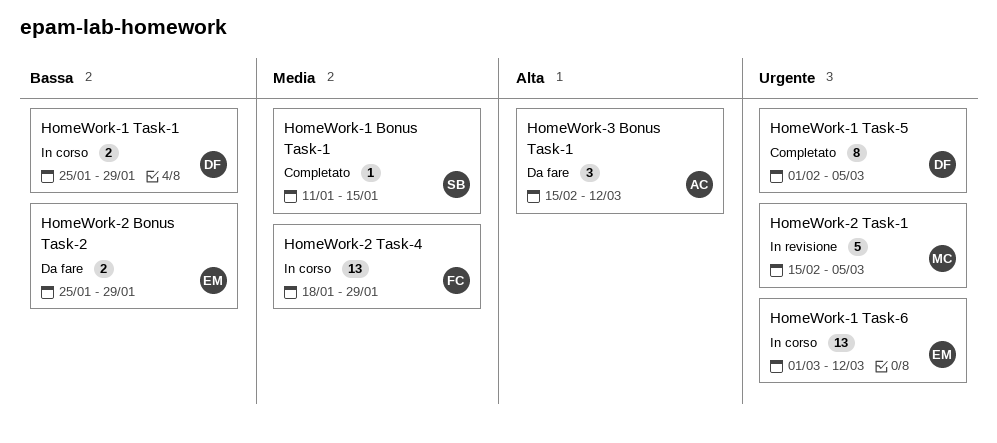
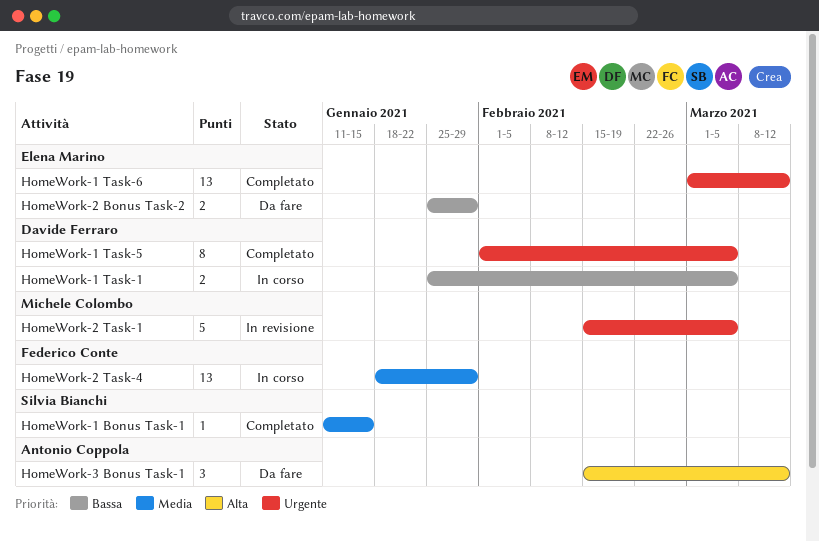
HomeWork-1 Task-1, due: Jan 29 -> Mar 5
HomeWork-1 Task-6, status: In corso -> Completato

